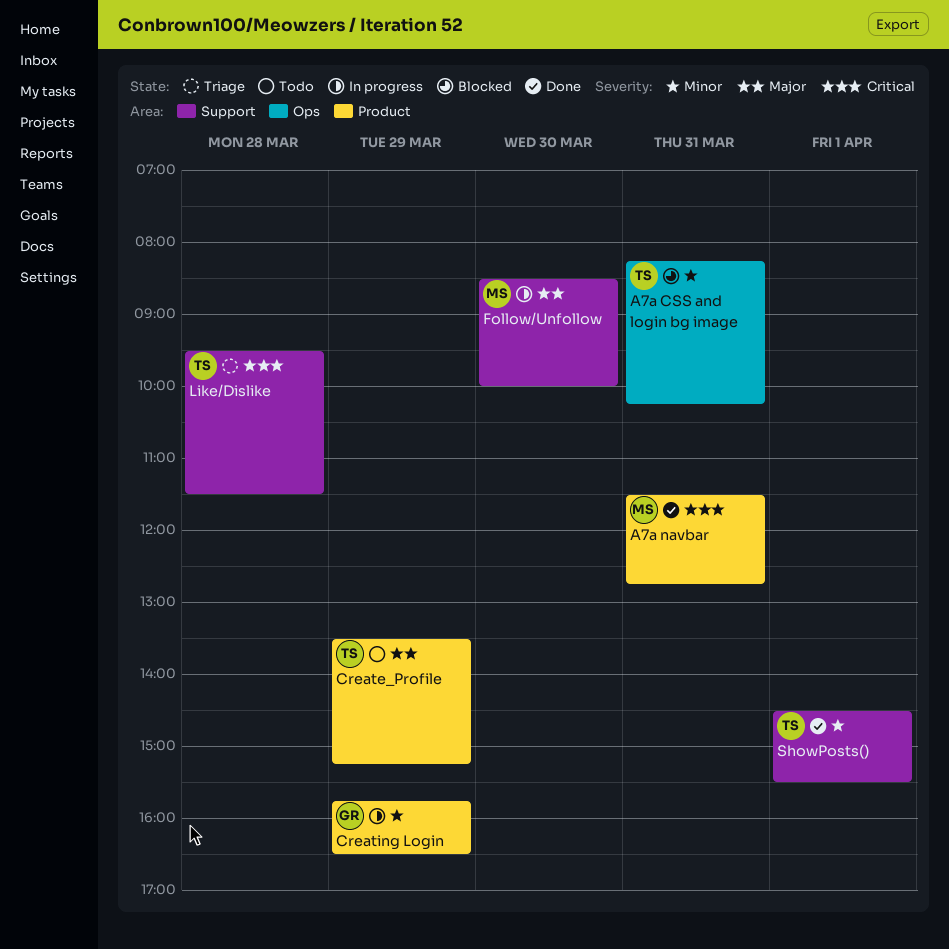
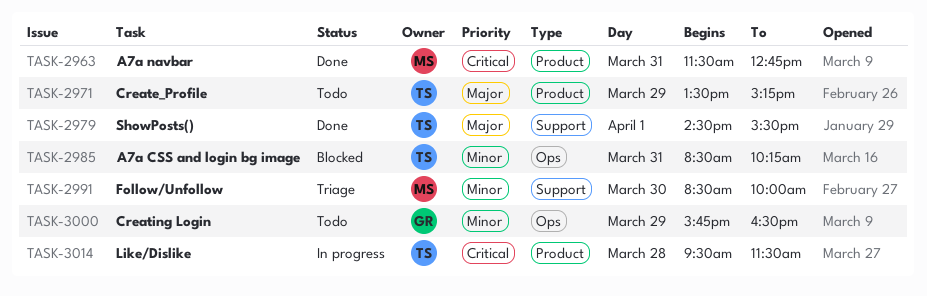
A7a CSS and login bg image, begins: 08:15 -> 08:30
Creating Login, status: In progress -> Todo
Creating Login, label: Product -> Ops
Follow/Unfollow, status: In progress -> Triage
Follow/Unfollow, priority: Major -> Minor
Like/Dislike, status: Triage -> In progress
Like/Dislike, label: Support -> Product
ShowPosts(), priority: Minor -> Major

